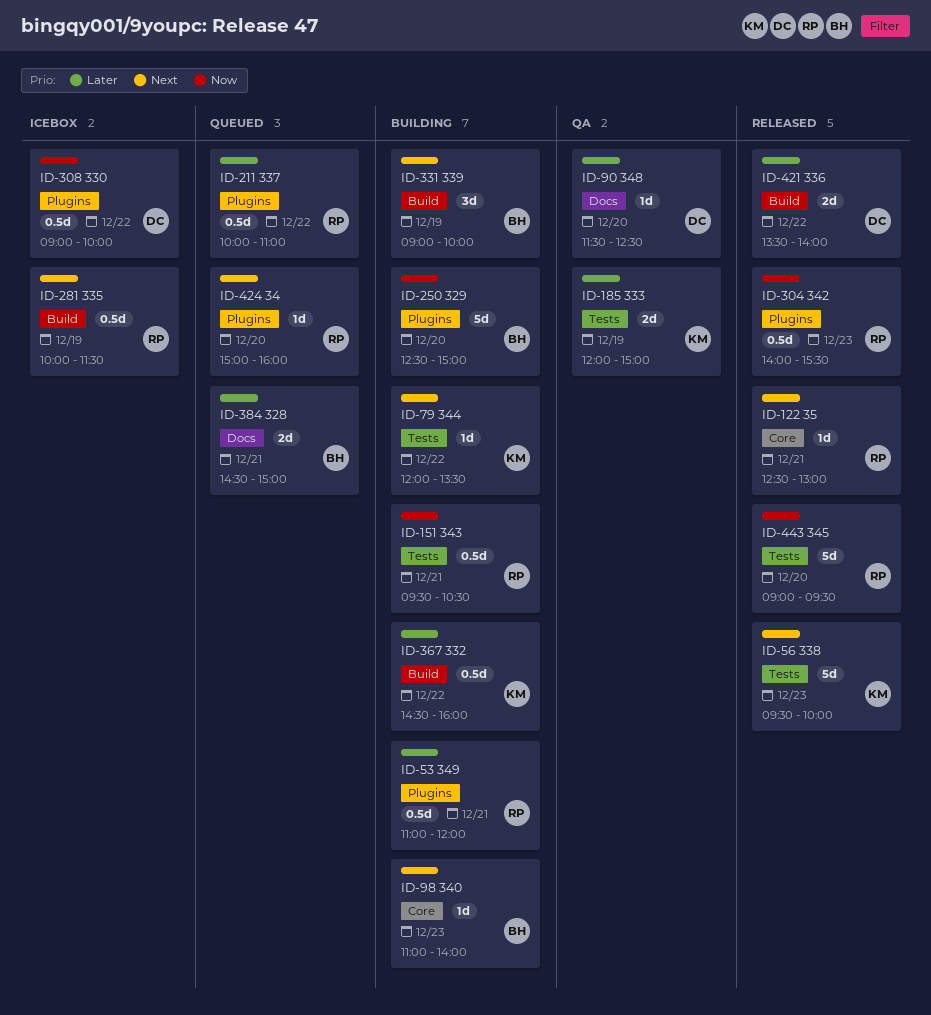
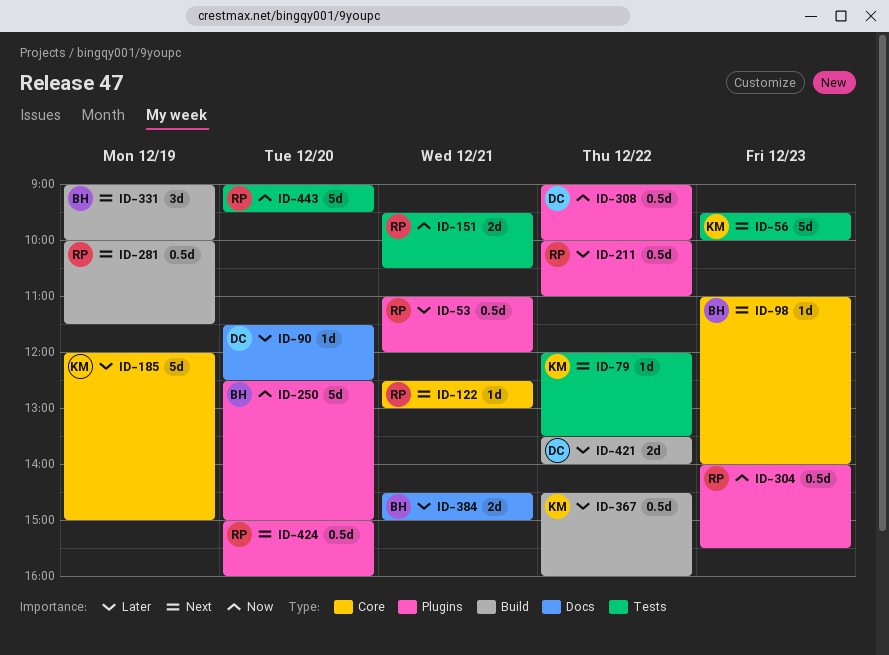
ID-151, estimate: 0.5d -> 2d
ID-185, label: Tests -> Core
ID-185, estimate: 2d -> 5d
ID-424, estimate: 1d -> 0.5d

